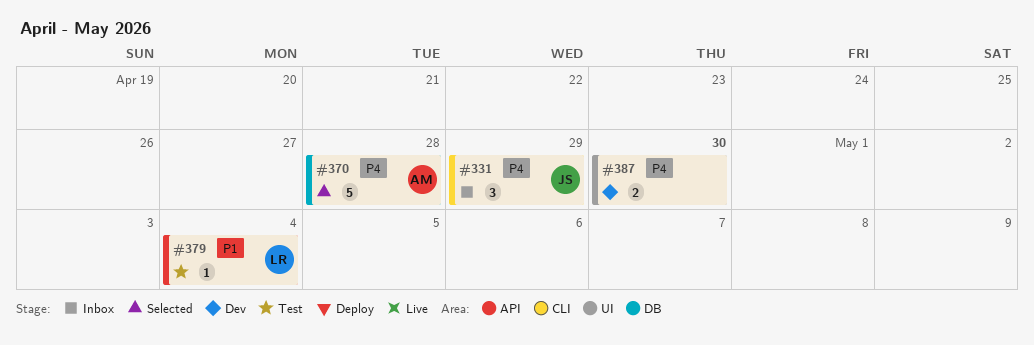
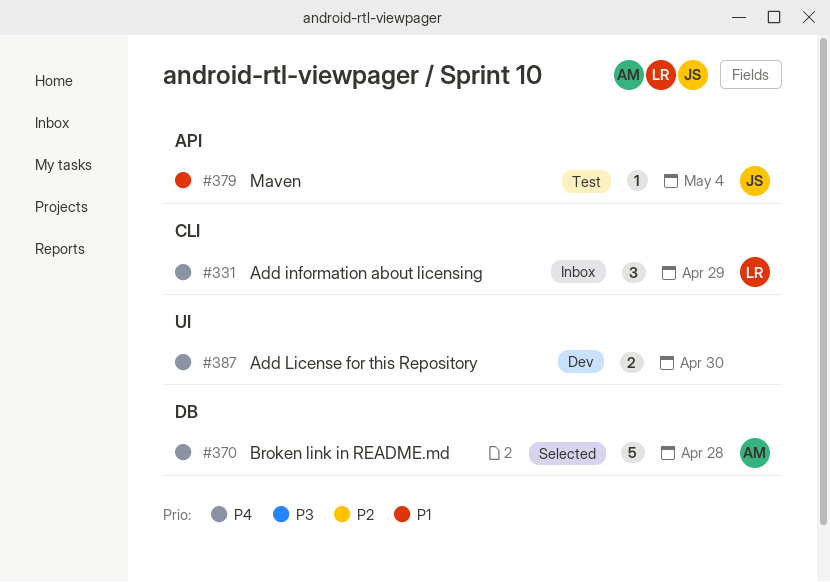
#331, owner: JS -> LR
#379, owner: LR -> JS

